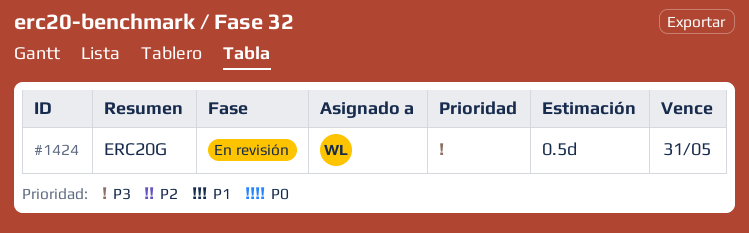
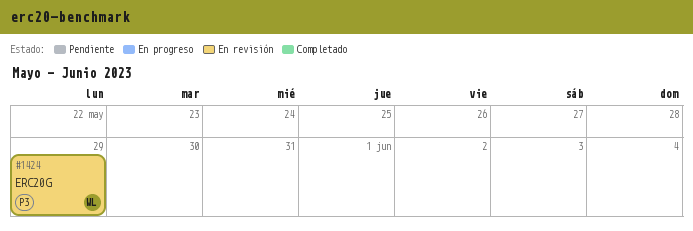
#1424, due: May 31 -> May 29

